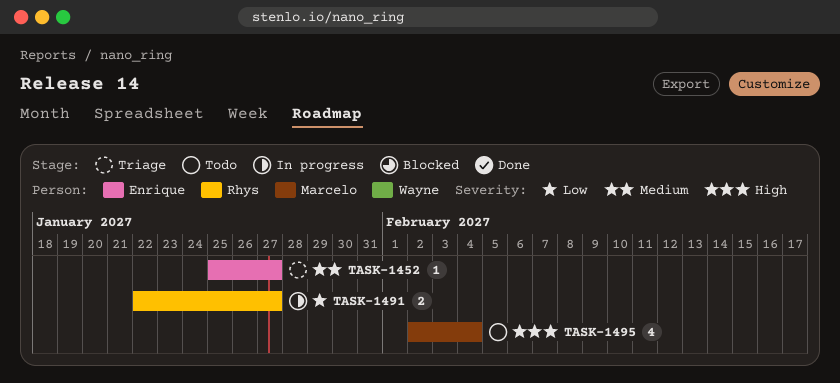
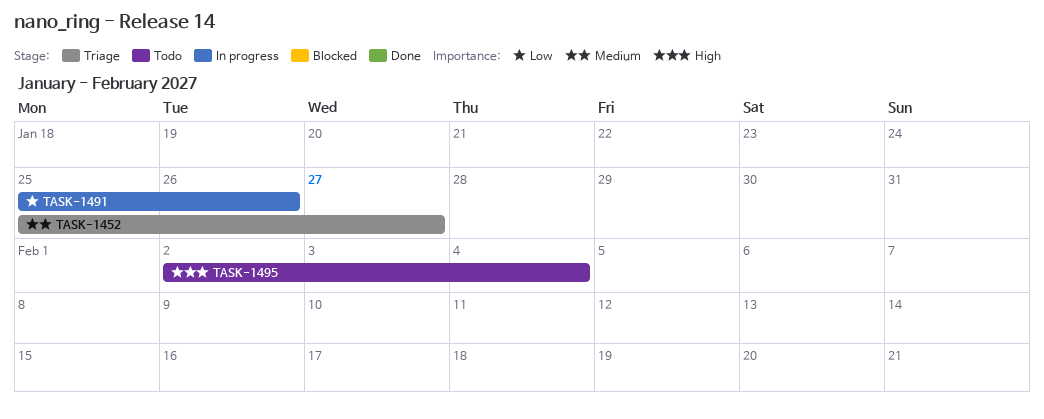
TASK-1491, start: Jan 22 -> Jan 25
TASK-1491, due: Jan 27 -> Jan 26

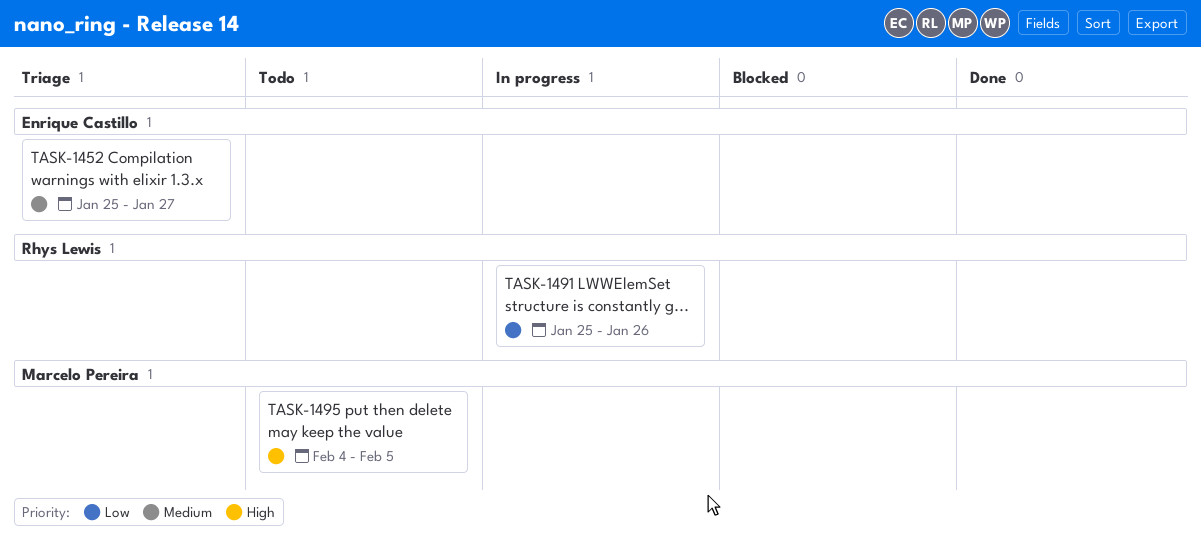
TASK-1495, start: Feb 2 -> Feb 4
TASK-1495, due: Feb 4 -> Feb 5

